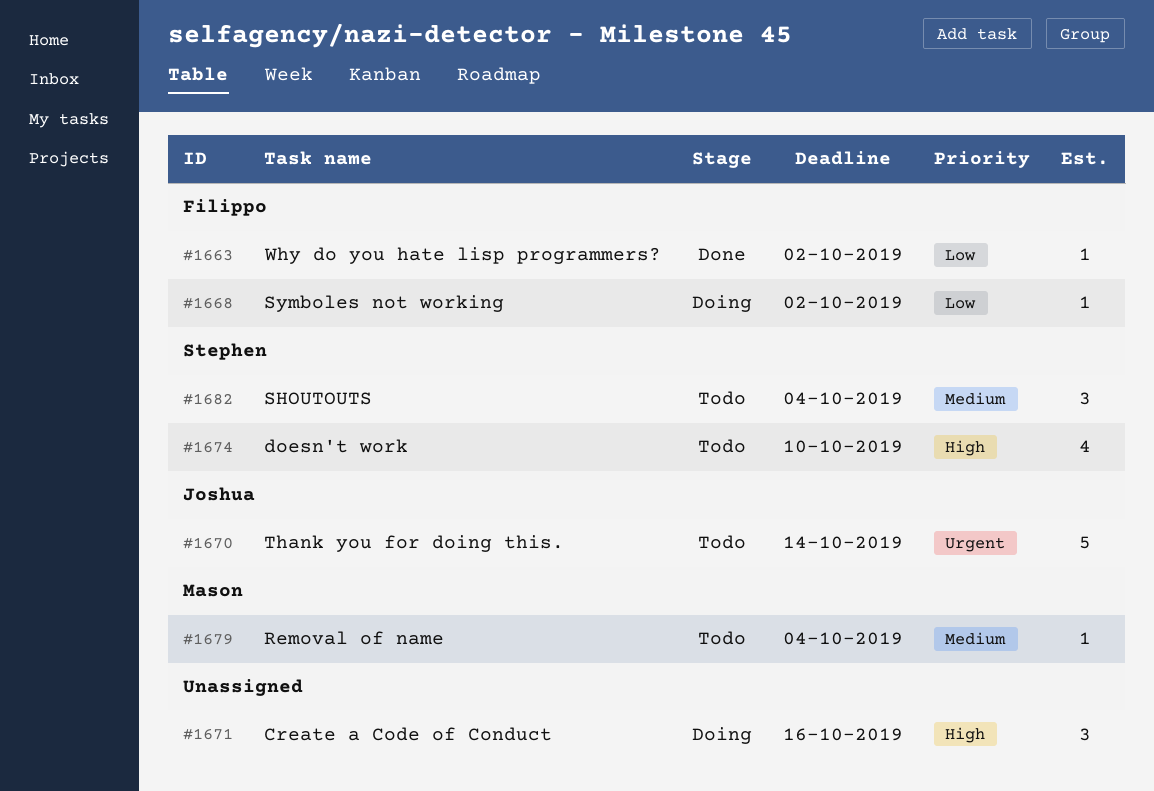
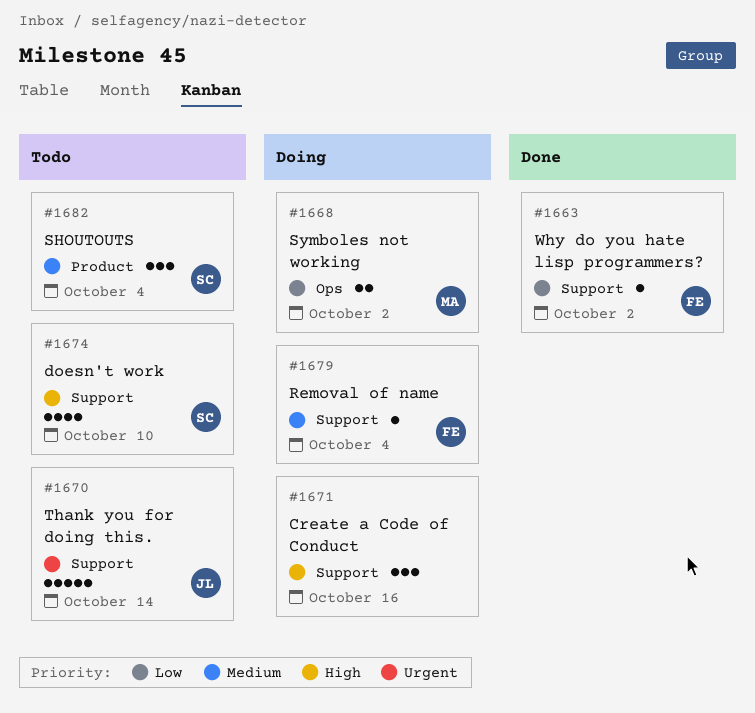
#1668, owner: Filippo -> Mason
#1668, estimate: 1 -> 2
#1679, status: Todo -> Doing
#1679, owner: Mason -> Filippo

